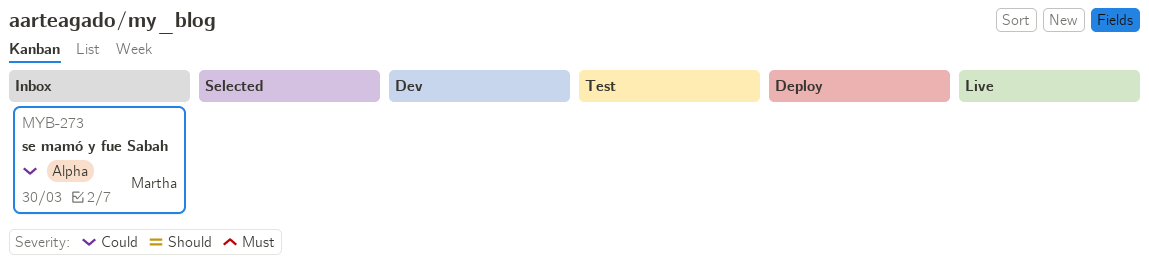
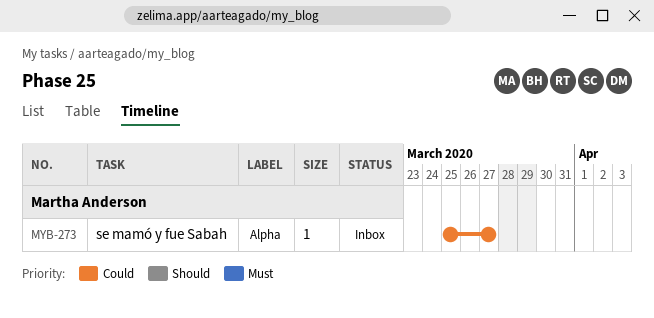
MYB-273, due: Mar 30 -> Mar 27

